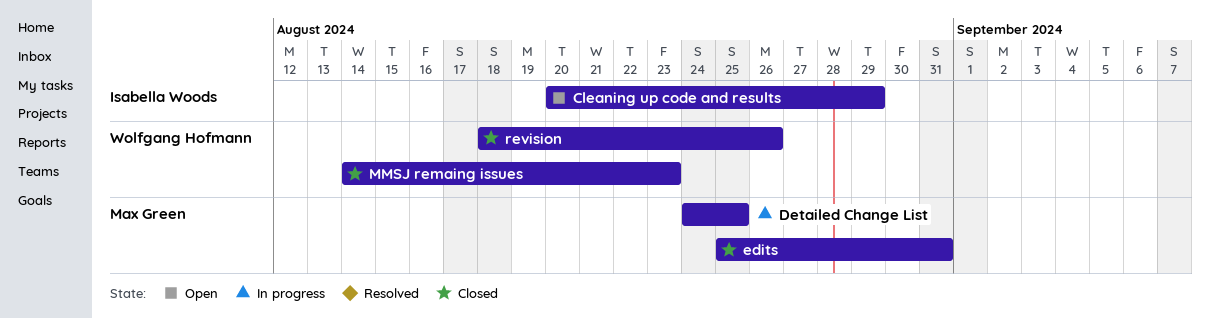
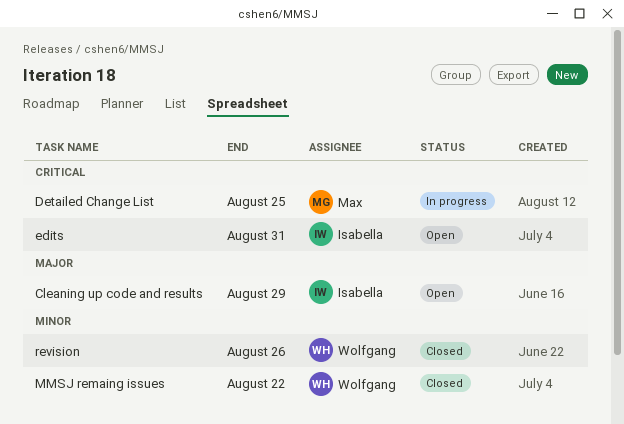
edits, status: Closed -> Open
edits, owner: Max Green -> Isabella Woods
MMSJ remaing issues, due: Aug 23 -> Aug 22

